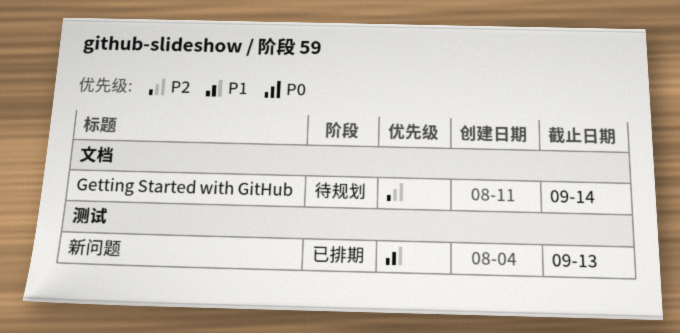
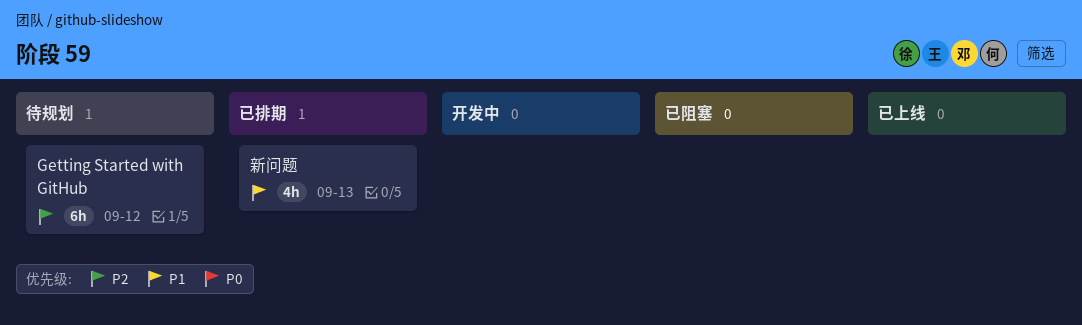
Getting Started with GitHub, due: Sep 14 -> Sep 12

